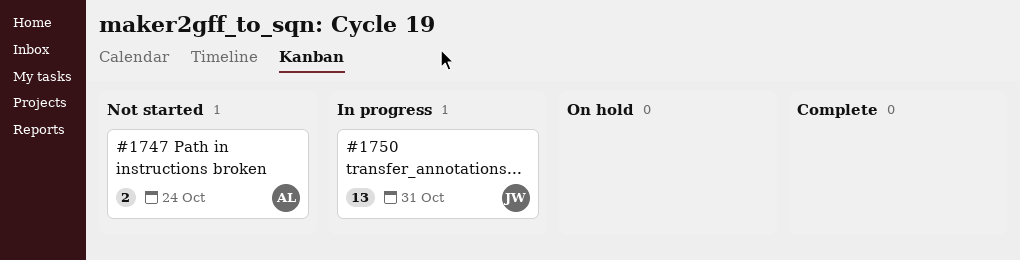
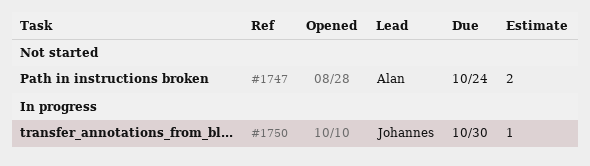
#1750, estimate: 13 -> 1
#1750, due: Oct 31 -> Oct 30

